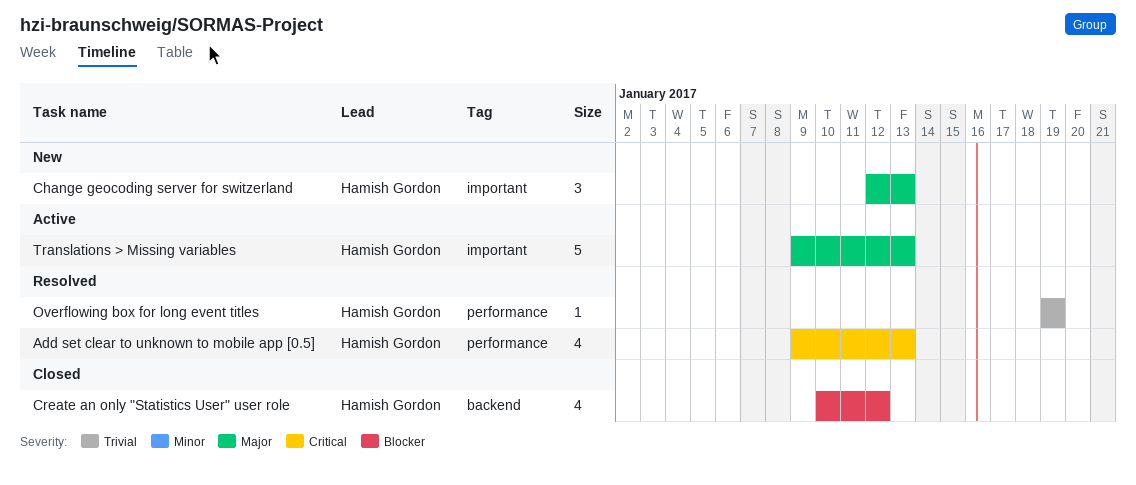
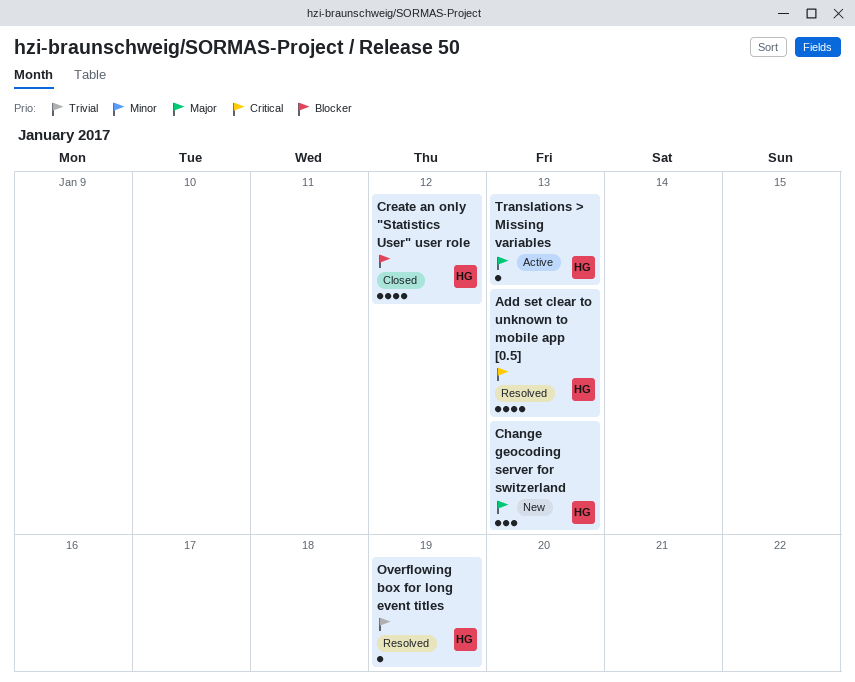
Translations > Missing variables, estimate: 5 -> 1

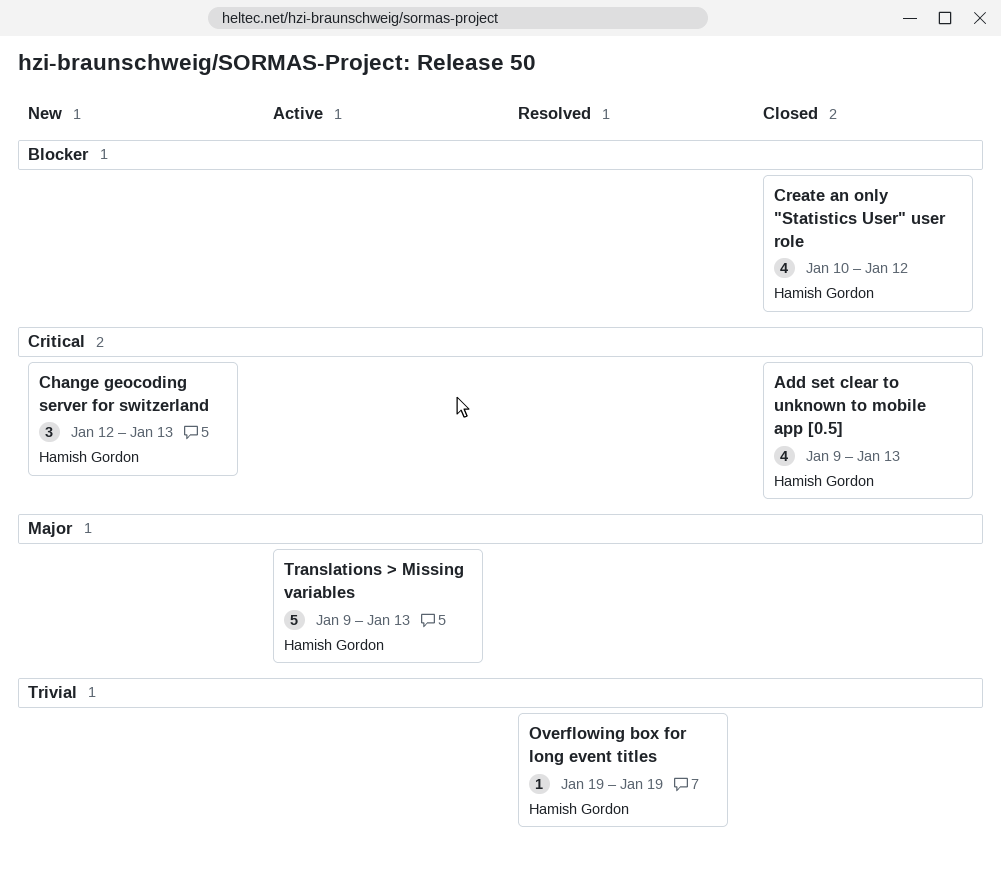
Add set clear to unknown to mobile app [0.5], status: Resolved -> Closed
Change geocoding server for switzerland, priority: Major -> Critical
Translations > Missing variables, estimate: 1 -> 5

